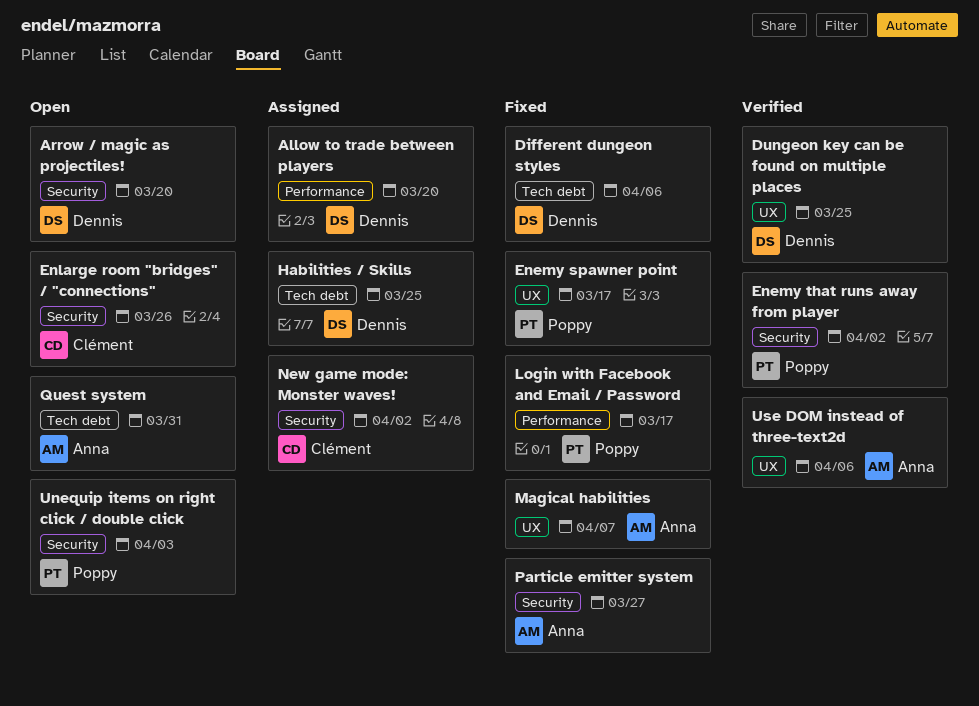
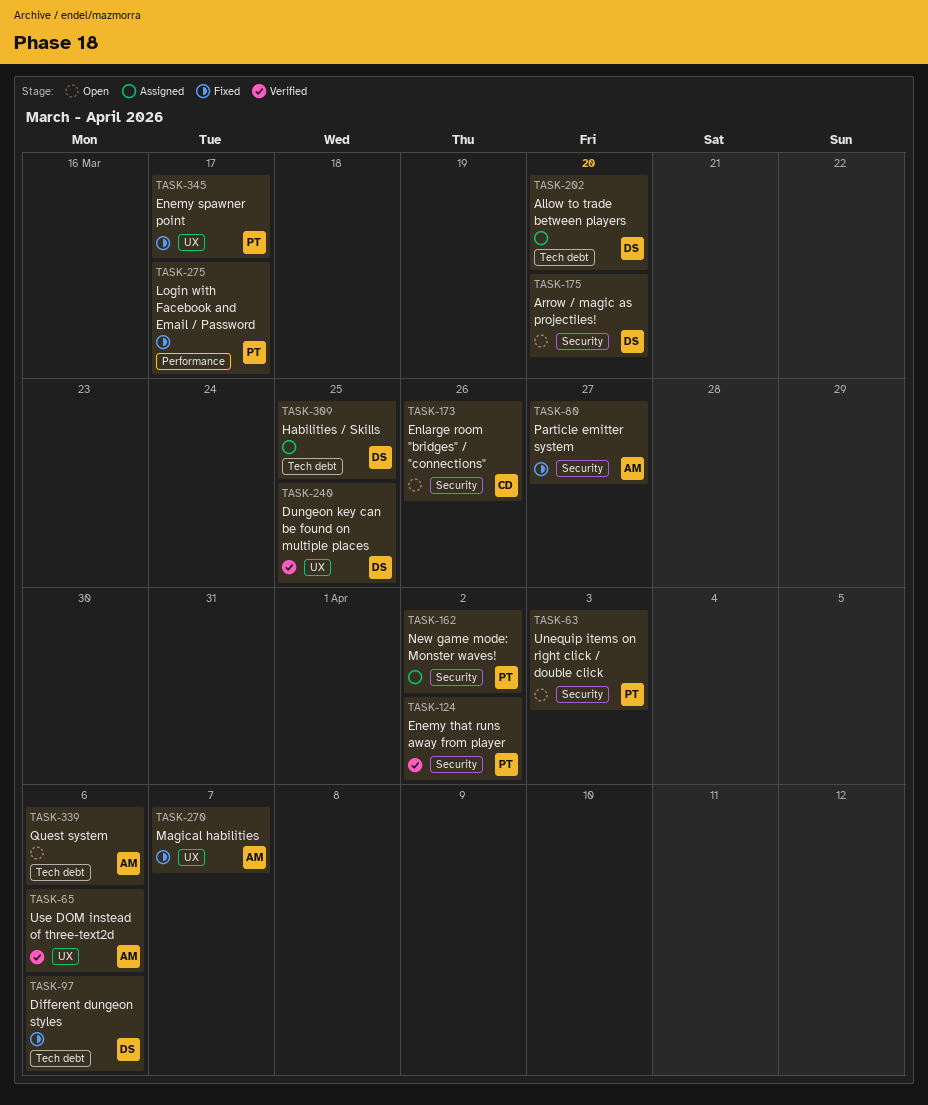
Allow to trade between players, label: Performance -> Tech debt
New game mode: Monster waves!, owner: Clément -> Poppy
Quest system, due: Mar 31 -> Apr 6

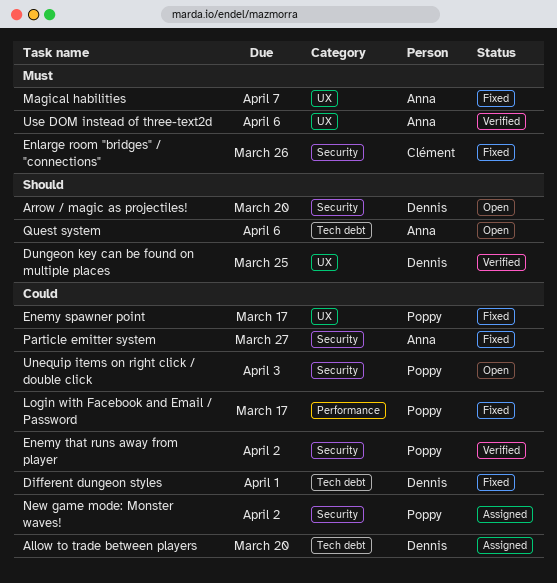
Different dungeon styles, due: Apr 6 -> Apr 1
Enlarge room "bridges" / "connections", status: Open -> Fixed
Habilities / Skills: present -> none

